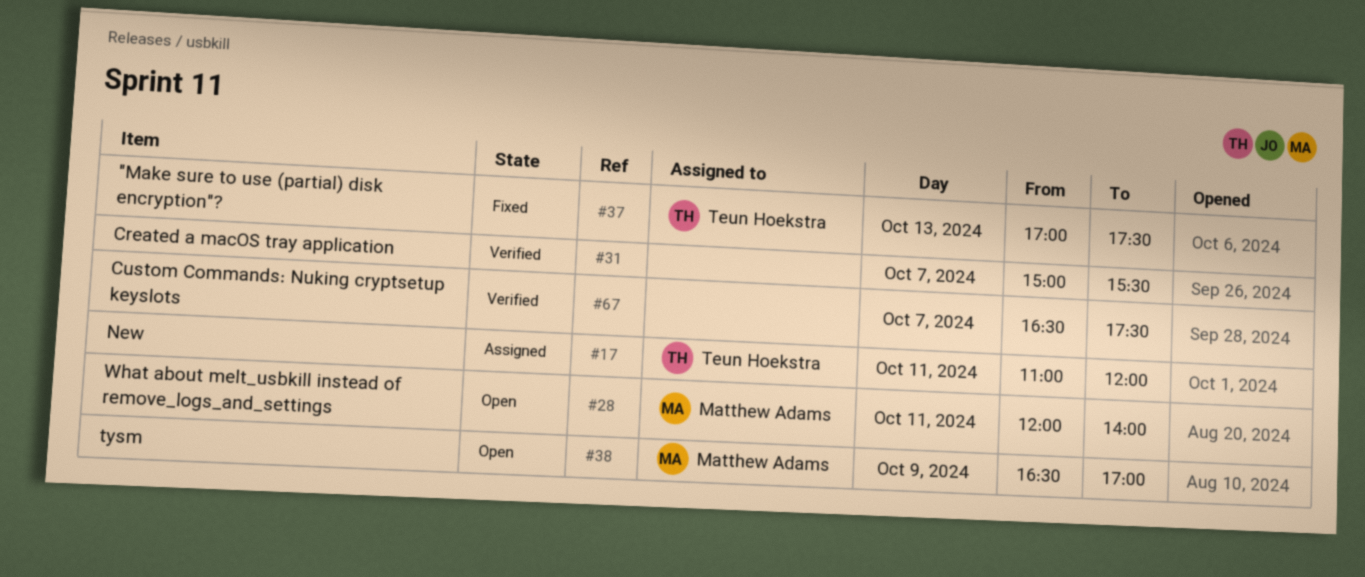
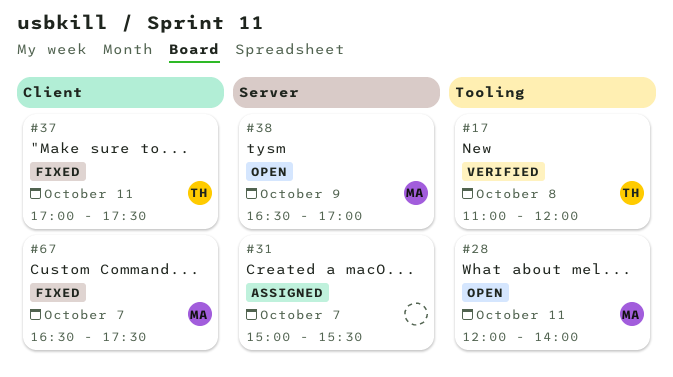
#17, status: Assigned -> Verified
#17, day: Oct 11 -> Oct 8
#31, status: Verified -> Assigned
#37, day: Oct 13 -> Oct 11
#67, status: Verified -> Fixed
#67, owner: none -> Matthew Adams

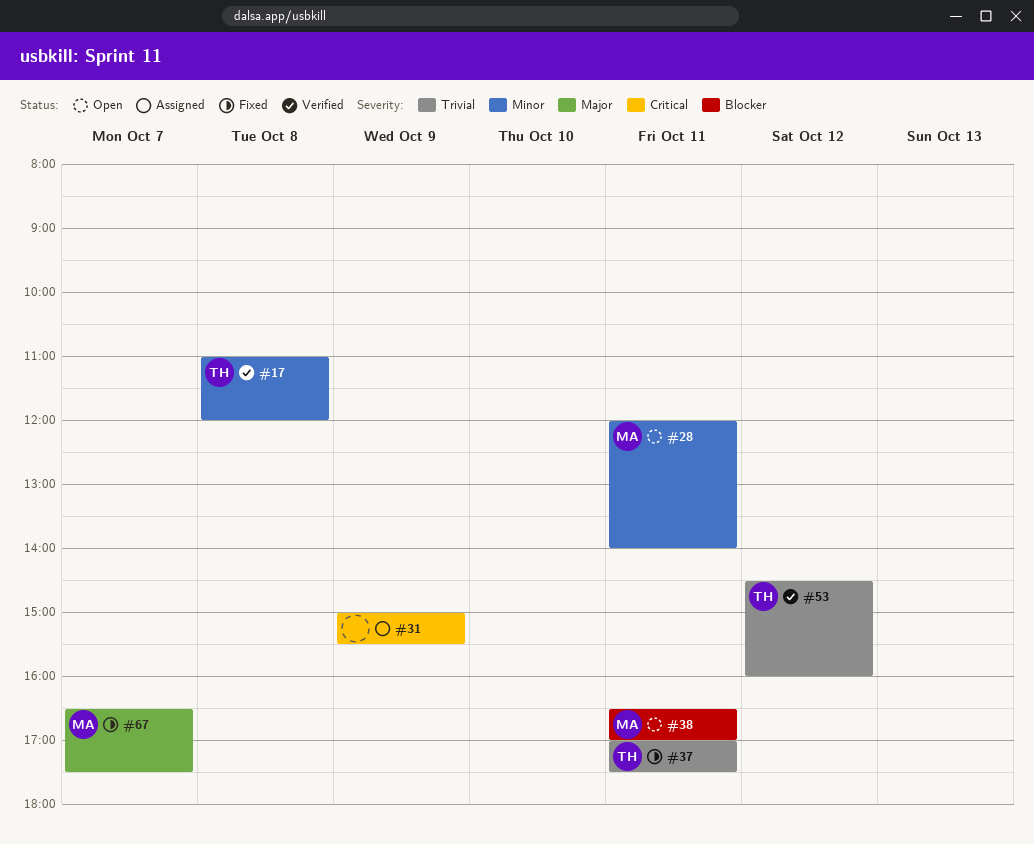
#31, day: Oct 7 -> Oct 9
#38, day: Oct 9 -> Oct 11
#53: none -> present

